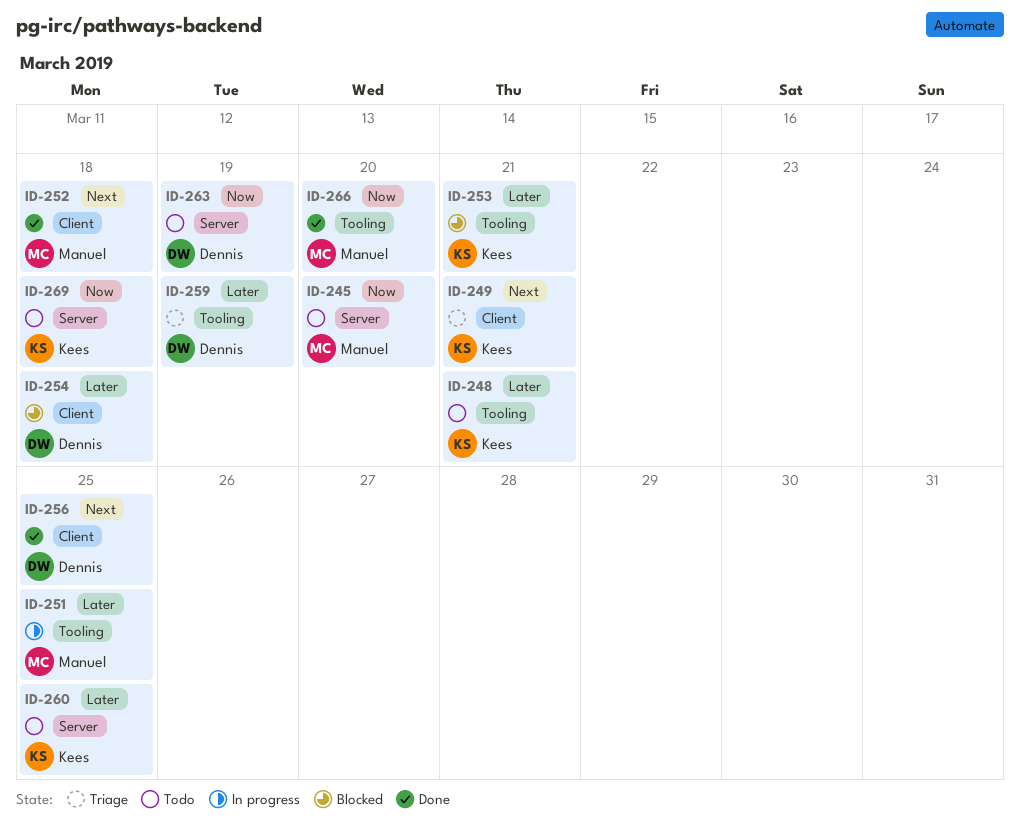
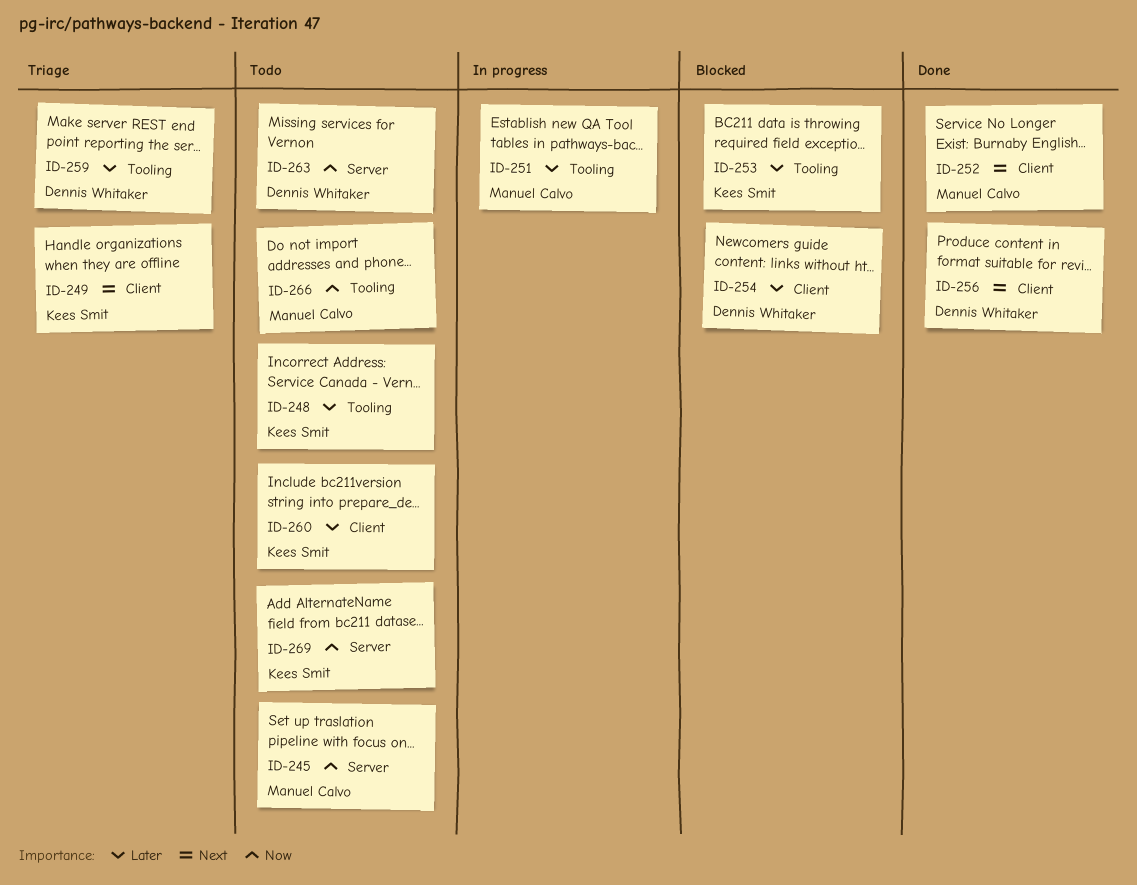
ID-260, label: Server -> Client
ID-266, status: Done -> Todo

